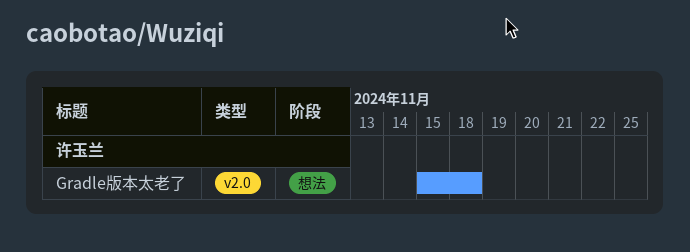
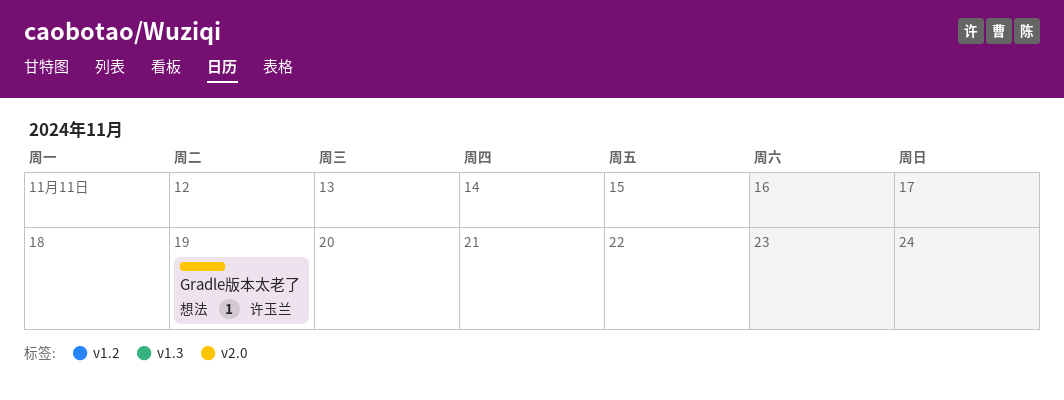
Gradle版本太老了, due: Nov 18 -> Nov 19

